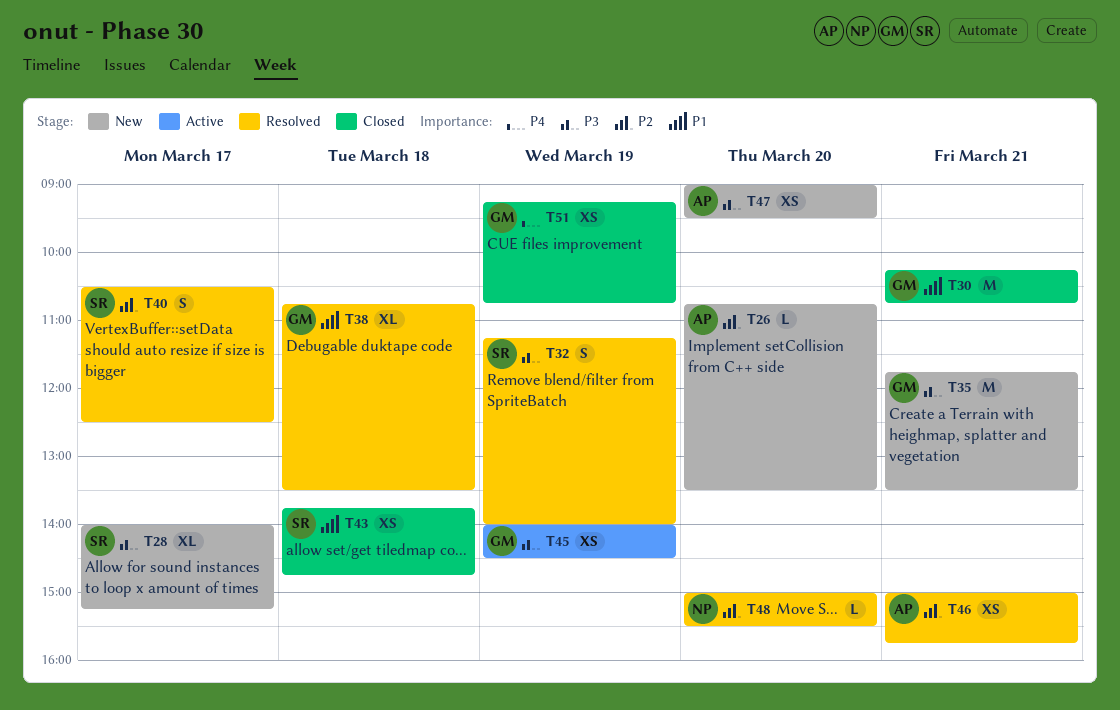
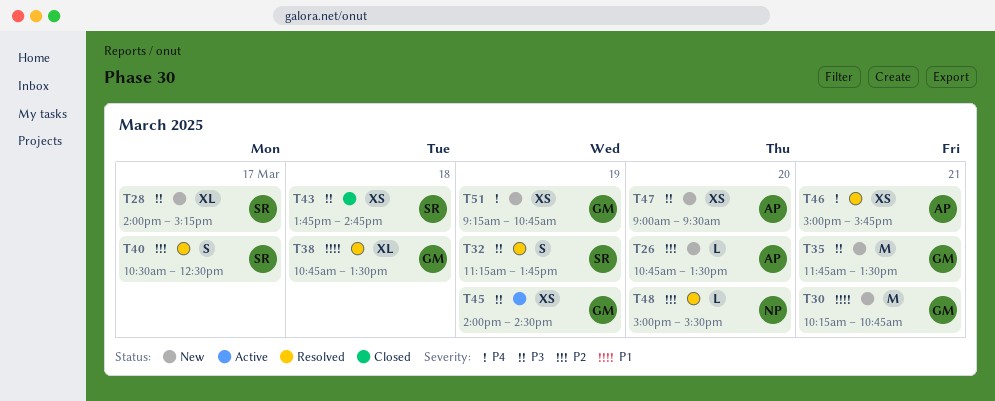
T30, status: Closed -> New
T32, ends: 14:00 -> 13:45
T43, priority: P1 -> P3
T46, priority: P2 -> P4
T51, status: Closed -> New

